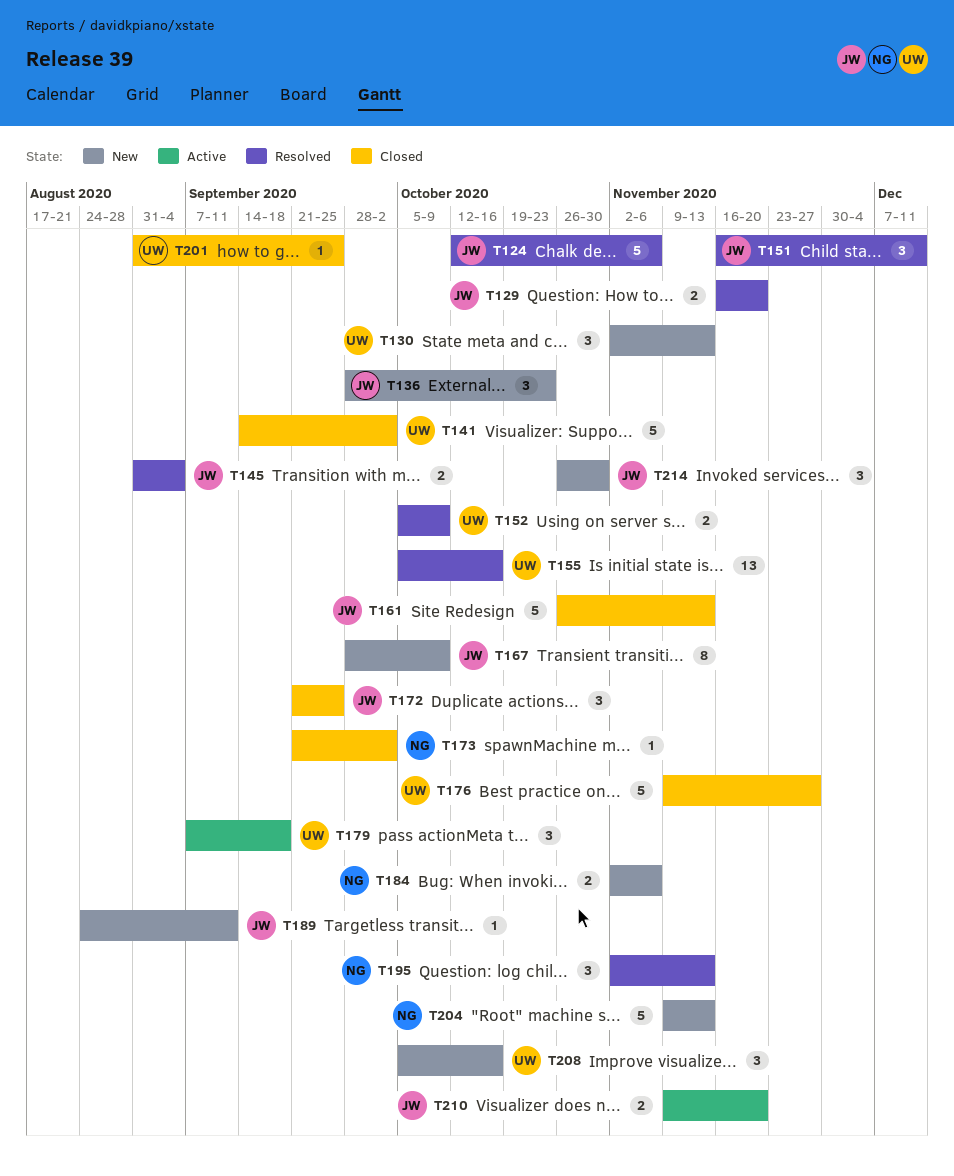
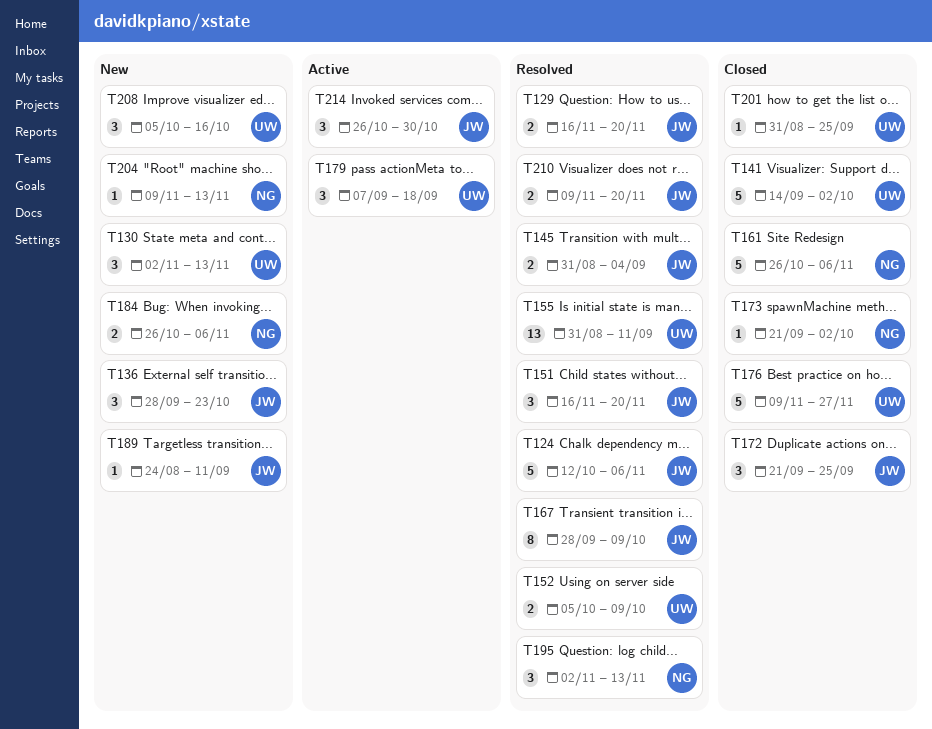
T151, due: Dec 11 -> Nov 20
T155, start: Oct 5 -> Aug 31
T155, due: Oct 16 -> Sep 11
T161, owner: JW -> NG
T161, due: Nov 13 -> Nov 6
T167, status: New -> Resolved
T184, start: Nov 2 -> Oct 26
T204, estimate: 5 -> 1
T210, status: Active -> Resolved
T214, status: New -> Active

